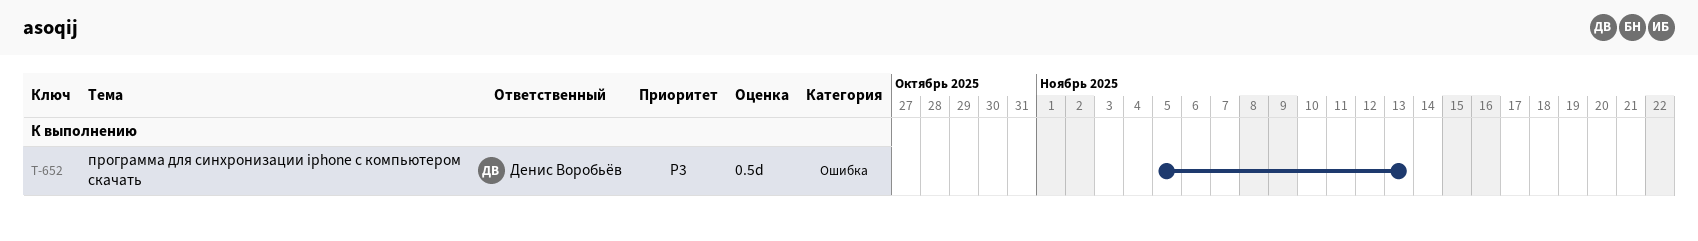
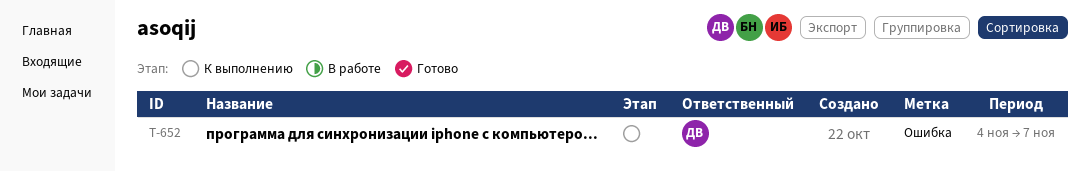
T-652, start: Nov 5 -> Nov 4
T-652, due: Nov 13 -> Nov 7

